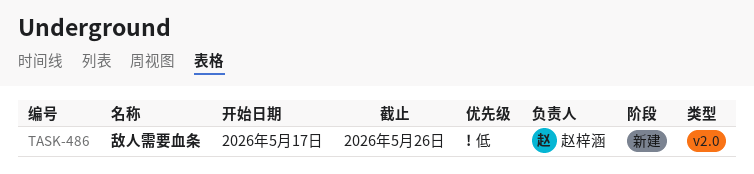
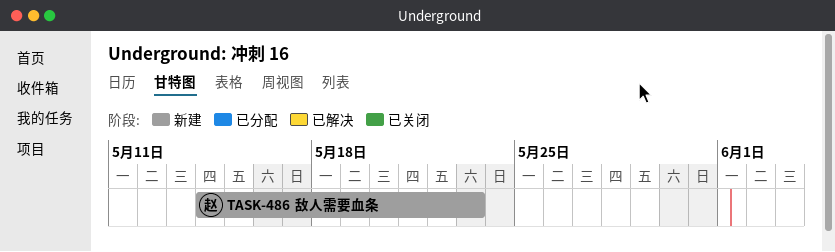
TASK-486, start: May 17 -> May 14
TASK-486, due: May 26 -> May 23

